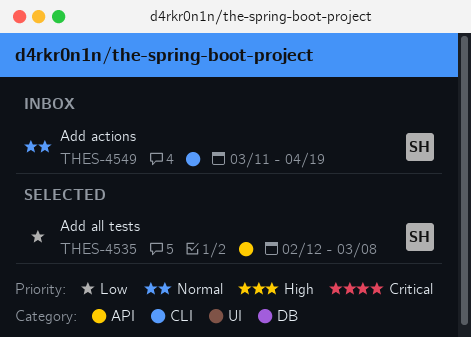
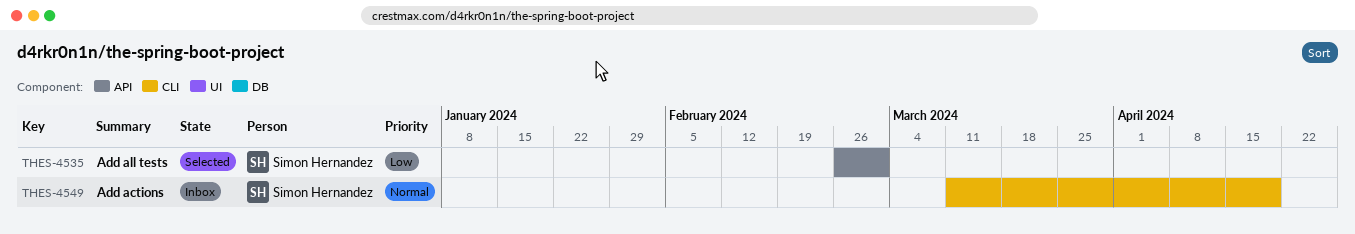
THES-4535, start: Feb 12 -> Feb 26
THES-4535, due: Mar 8 -> Mar 1

